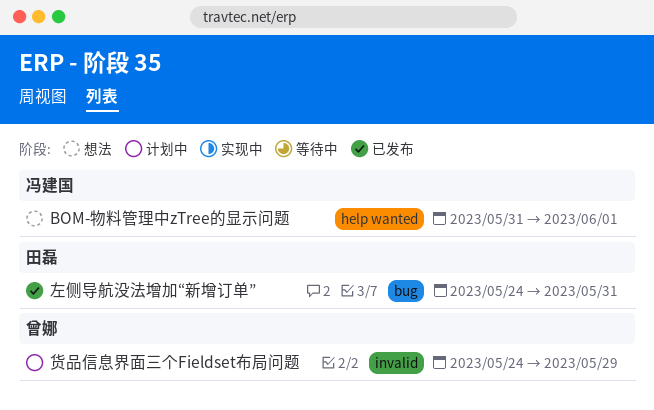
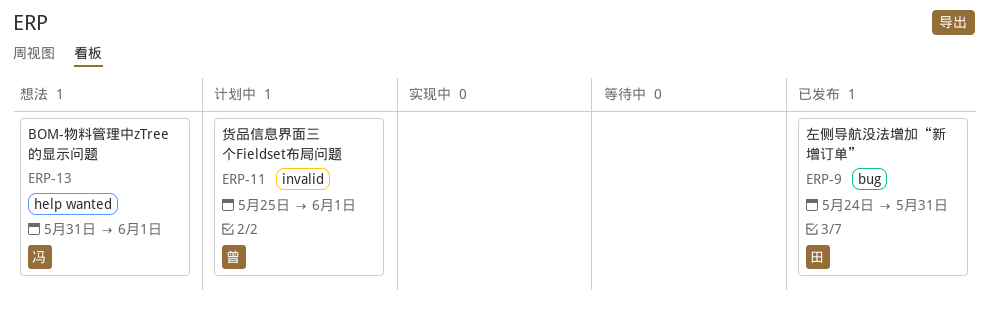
货品信息界面三个Fieldset布局问题, start: May 24 -> May 25
货品信息界面三个Fieldset布局问题, due: May 29 -> Jun 1

